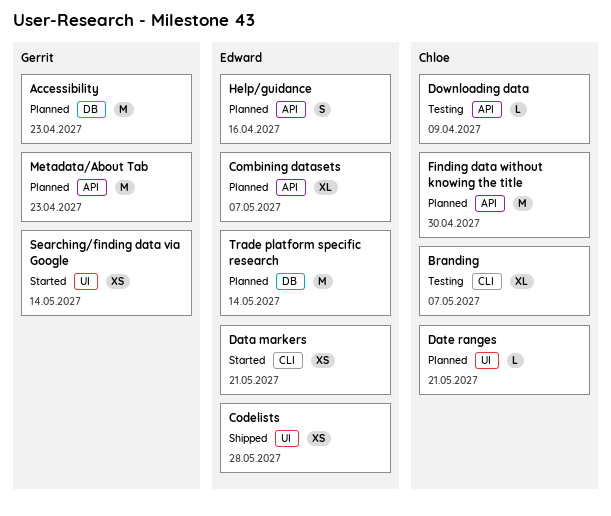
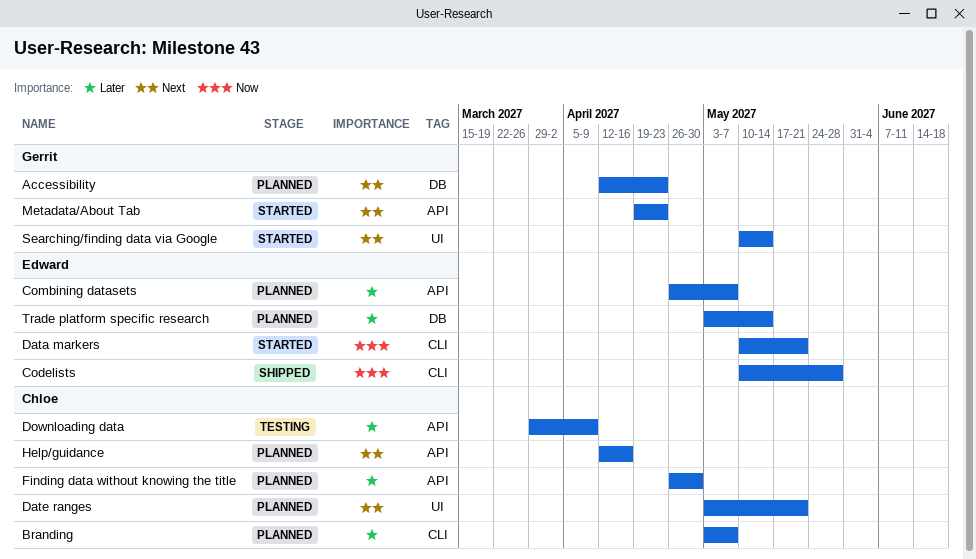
Branding, status: Testing -> Planned
Codelists, label: UI -> CLI
Help/guidance, owner: Edward -> Chloe
Metadata/About Tab, status: Planned -> Started

